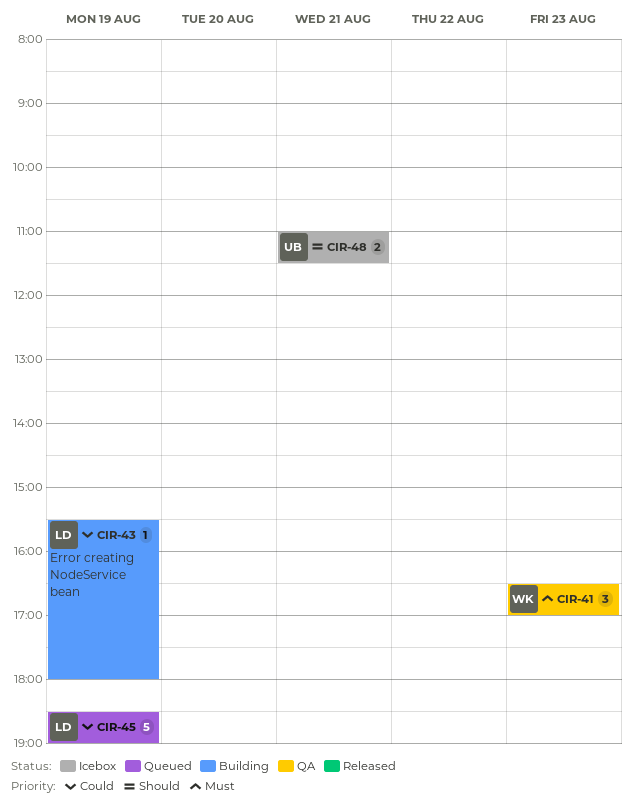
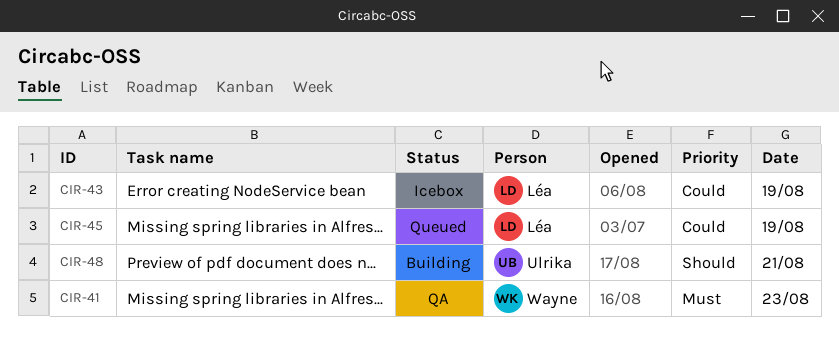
CIR-43, status: Building -> Icebox
CIR-48, status: Icebox -> Building

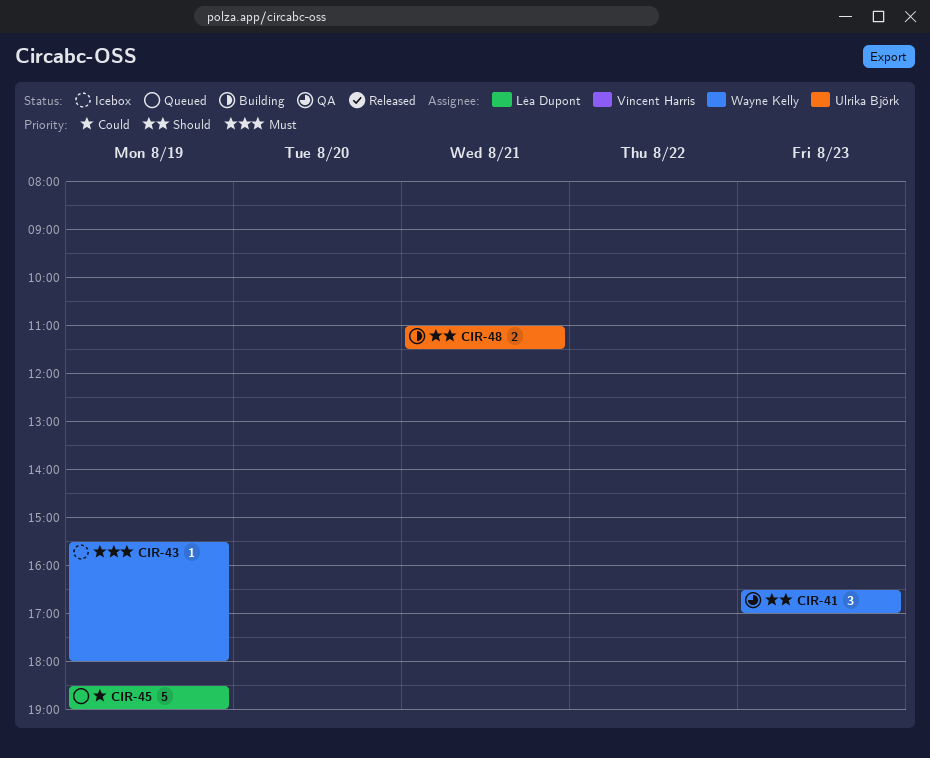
CIR-41, priority: Must -> Should
CIR-43, owner: Léa Dupont -> Wayne Kelly
CIR-43, priority: Could -> Must

